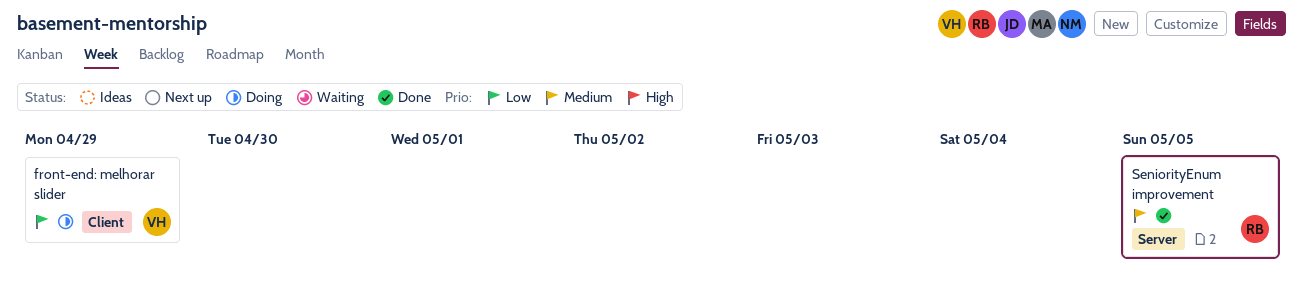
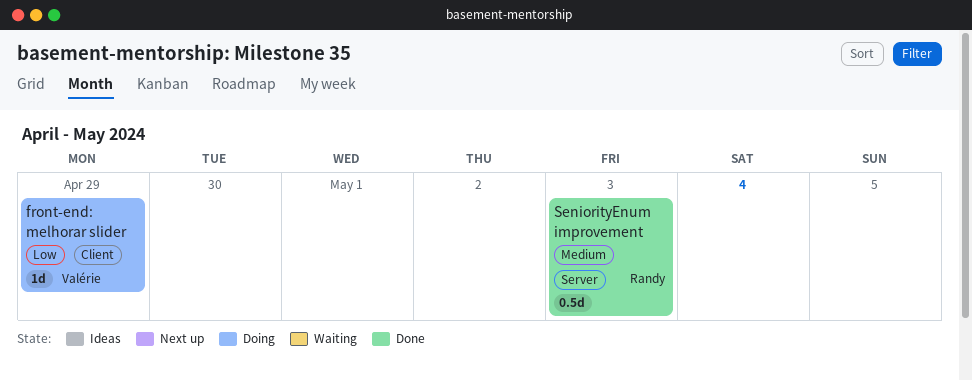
SeniorityEnum improvement, due: May 5 -> May 3

